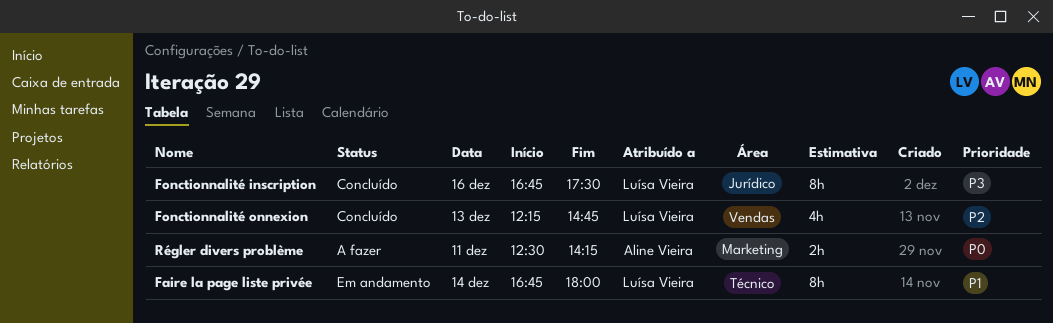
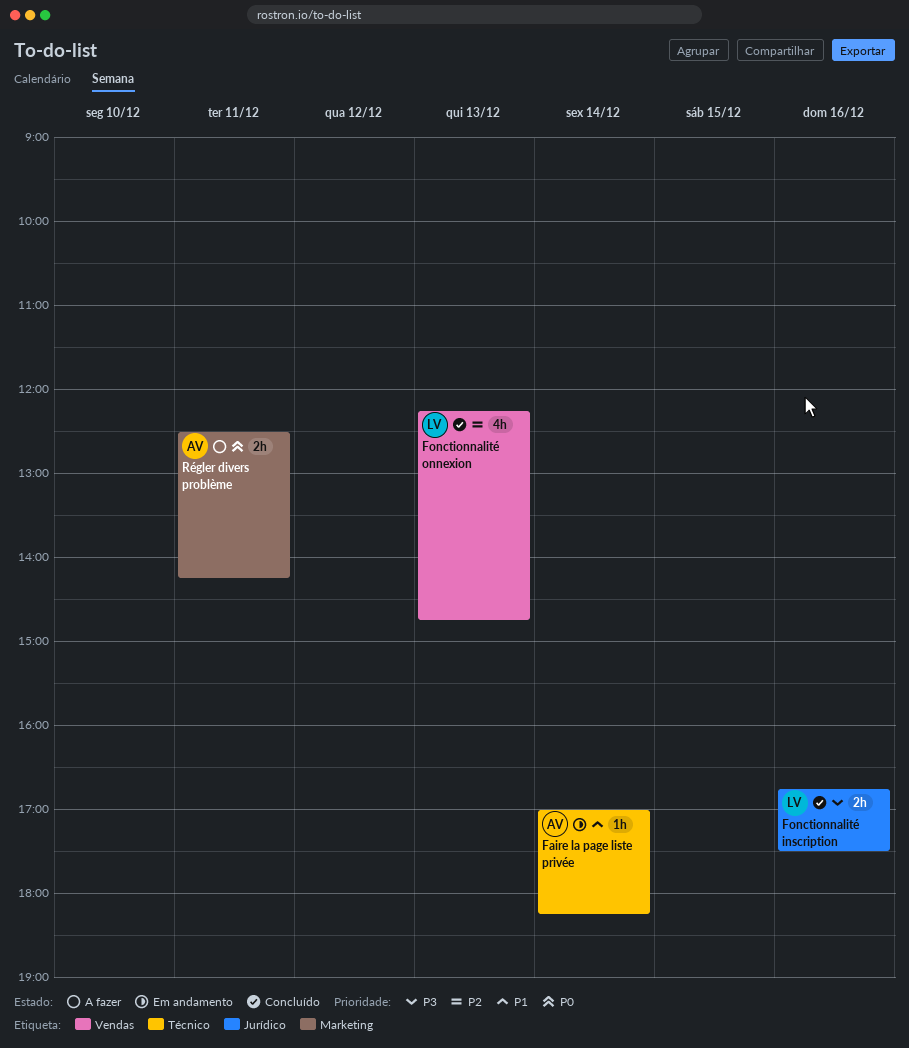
Faire la page liste privée, owner: Luísa Vieira -> Aline Vieira
Faire la page liste privée, estimate: 8h -> 1h
Faire la page liste privée, begins: 16:45 -> 17:00
Faire la page liste privée, ends: 18:00 -> 18:15
Fonctionnalité inscription, estimate: 8h -> 2h

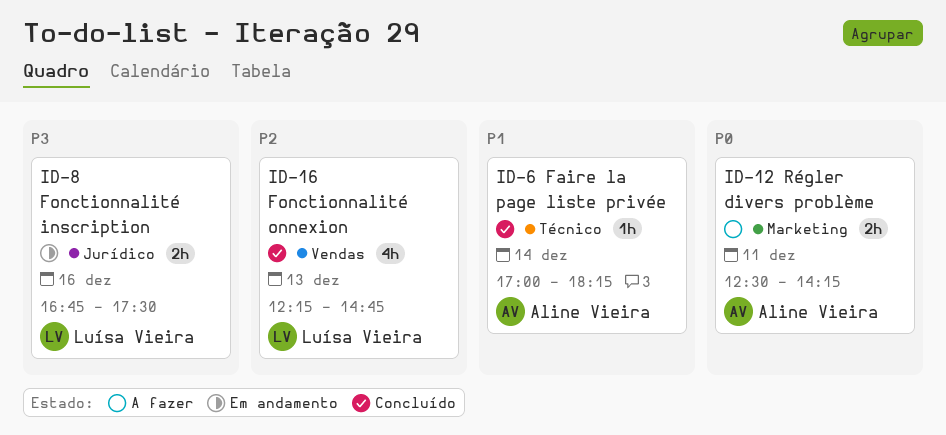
Faire la page liste privée, status: Em andamento -> Concluído
Fonctionnalité inscription, status: Concluído -> Em andamento

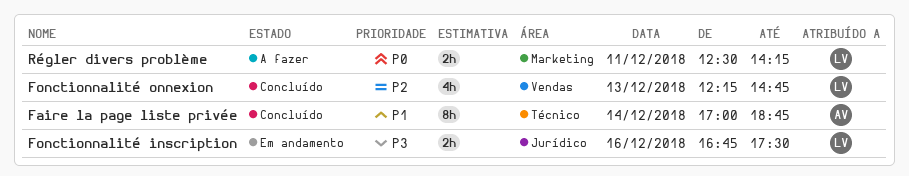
Faire la page liste privée, estimate: 1h -> 8h
Faire la page liste privée, ends: 18:15 -> 18:45
Régler divers problème, owner: Aline Vieira -> Luísa Vieira

